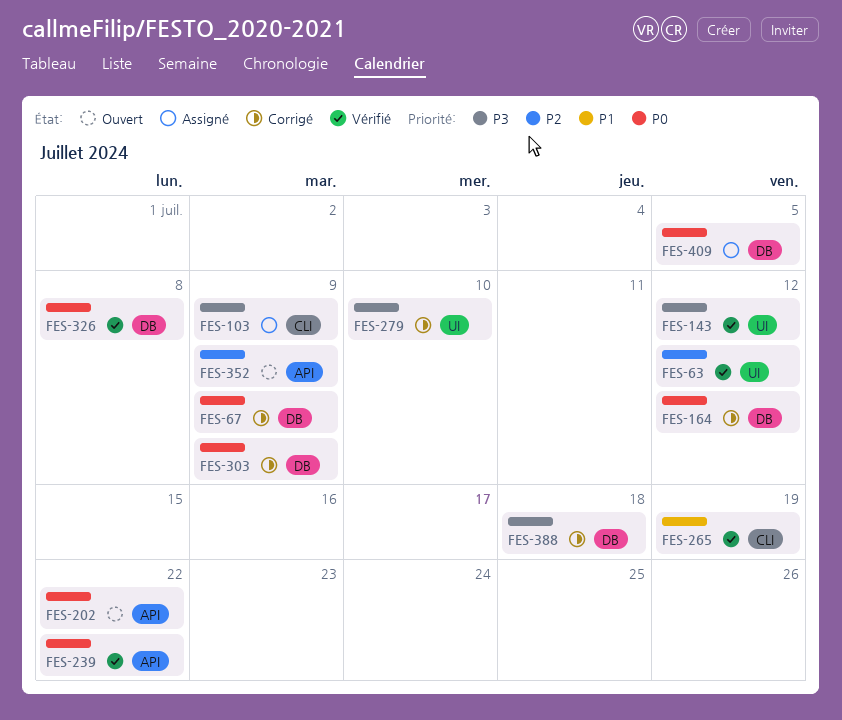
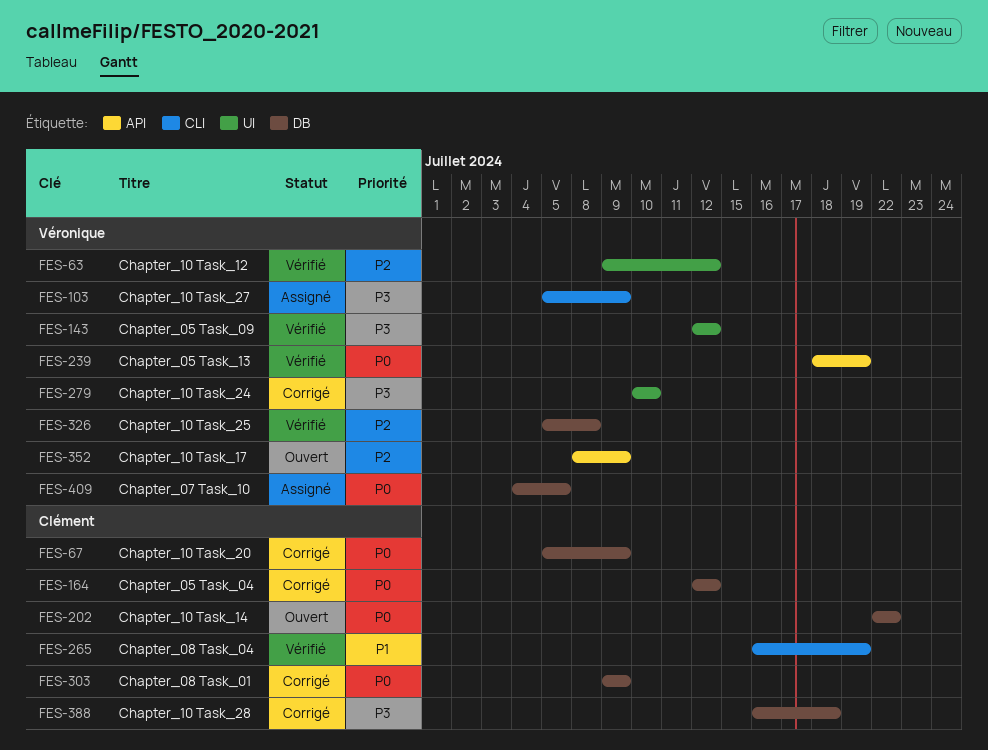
FES-202, label: API -> DB
FES-239, due: Jul 22 -> Jul 19
FES-326, priority: P0 -> P2

